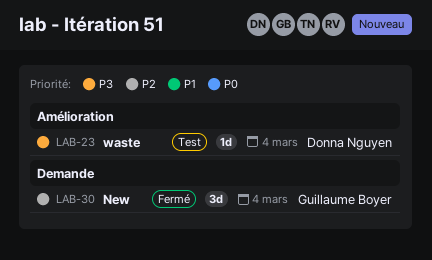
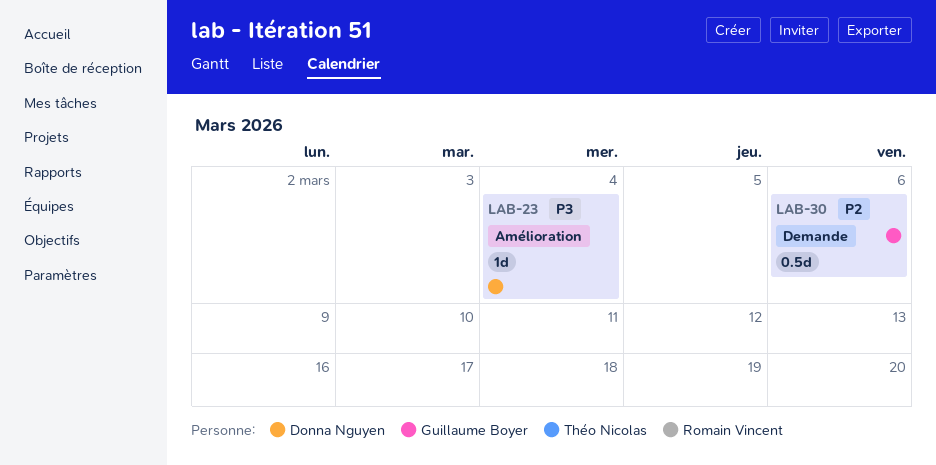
LAB-30, estimate: 3d -> 0.5d
LAB-30, due: Mar 4 -> Mar 6

